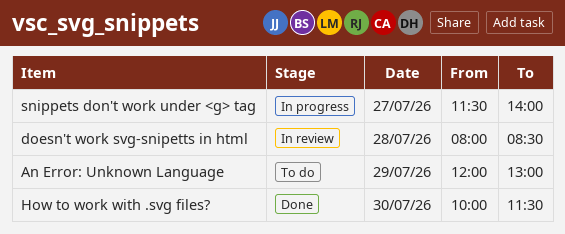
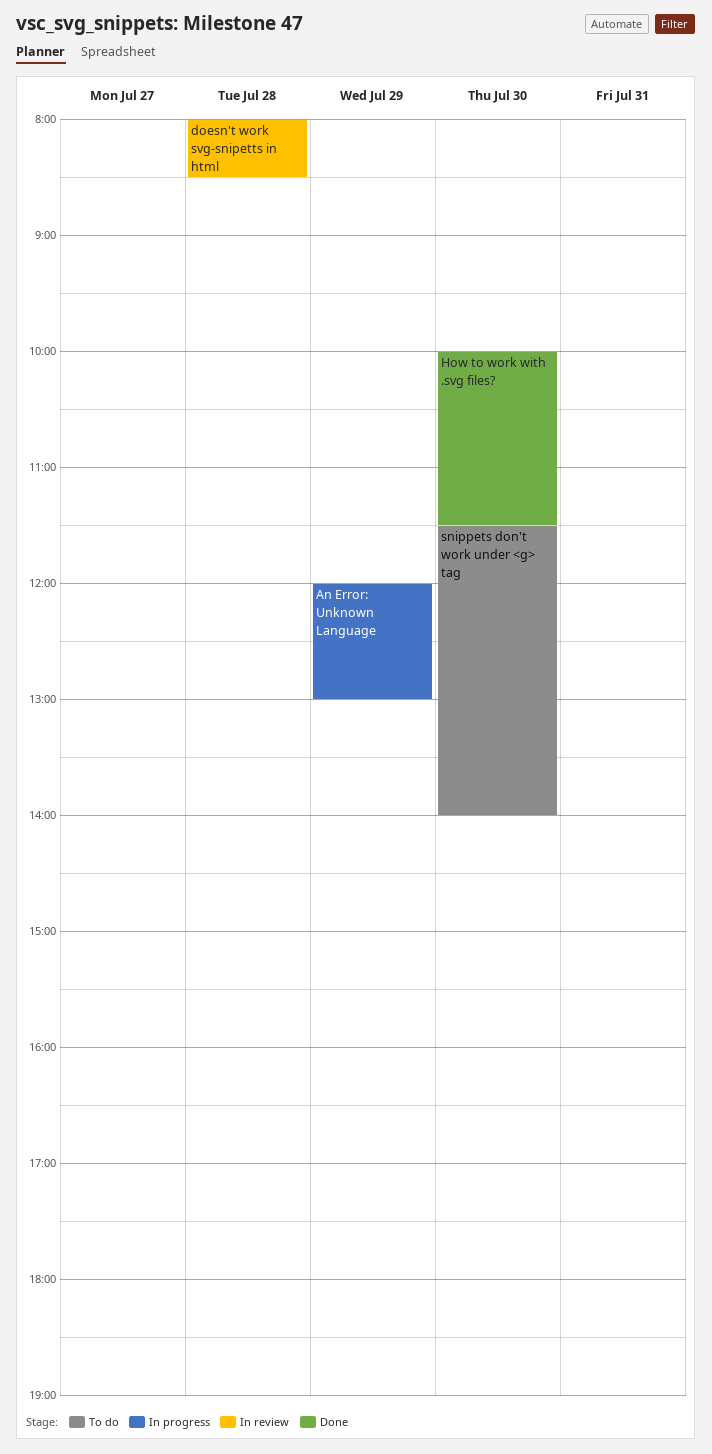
An Error: Unknown Language, status: To do -> In progress
snippets don't work under <g> tag, status: In progress -> To do
snippets don't work under <g> tag, day: Jul 27 -> Jul 30

